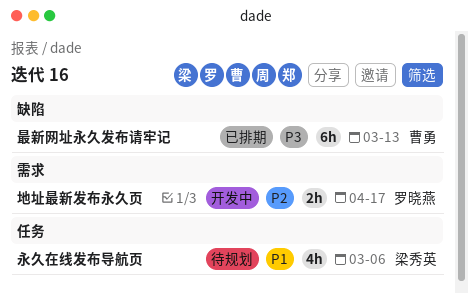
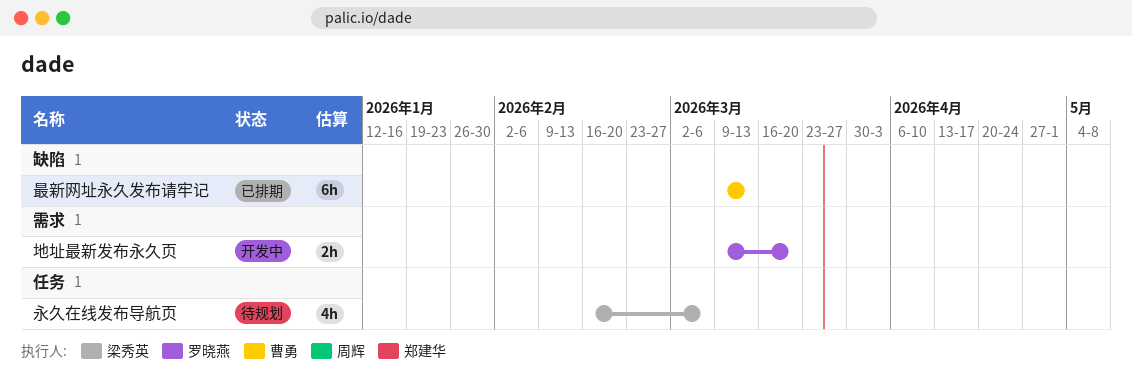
地址最新发布永久页, due: Apr 17 -> Mar 20

